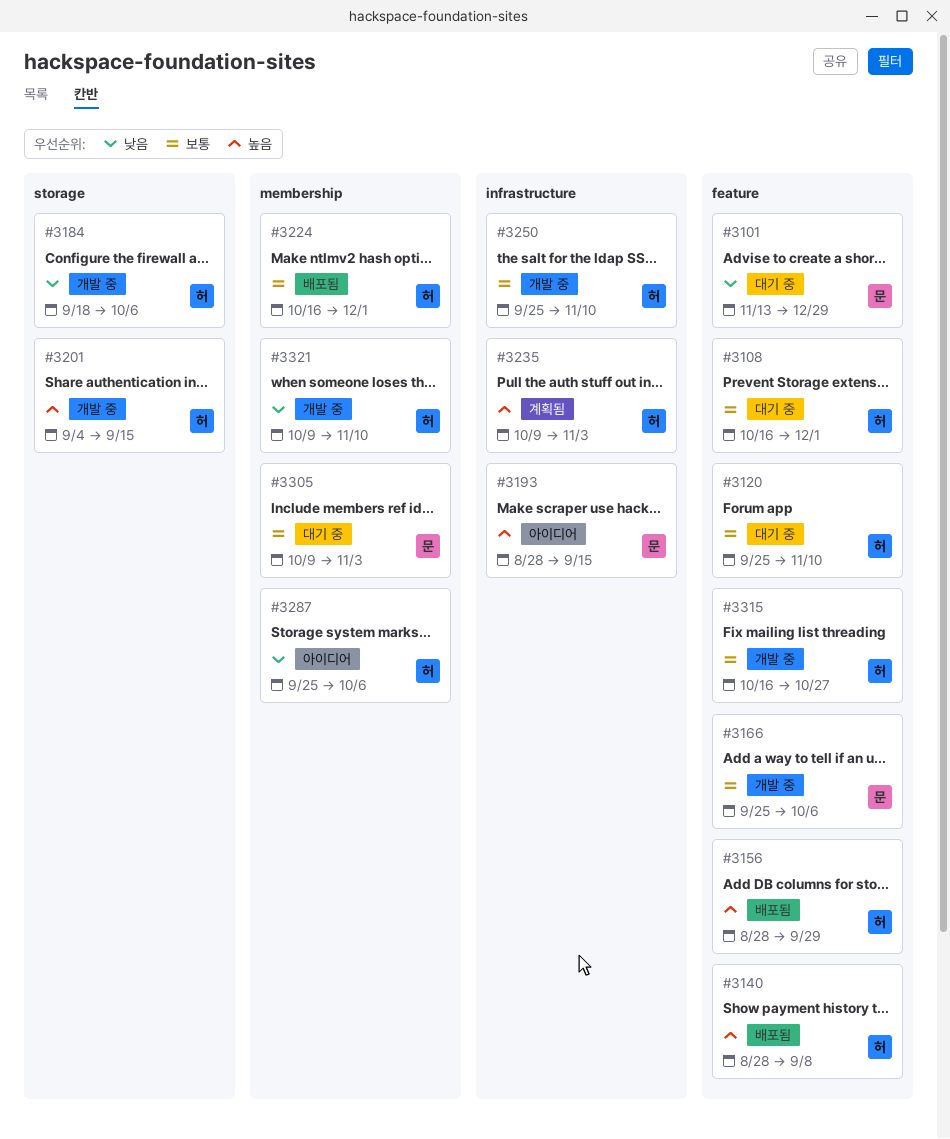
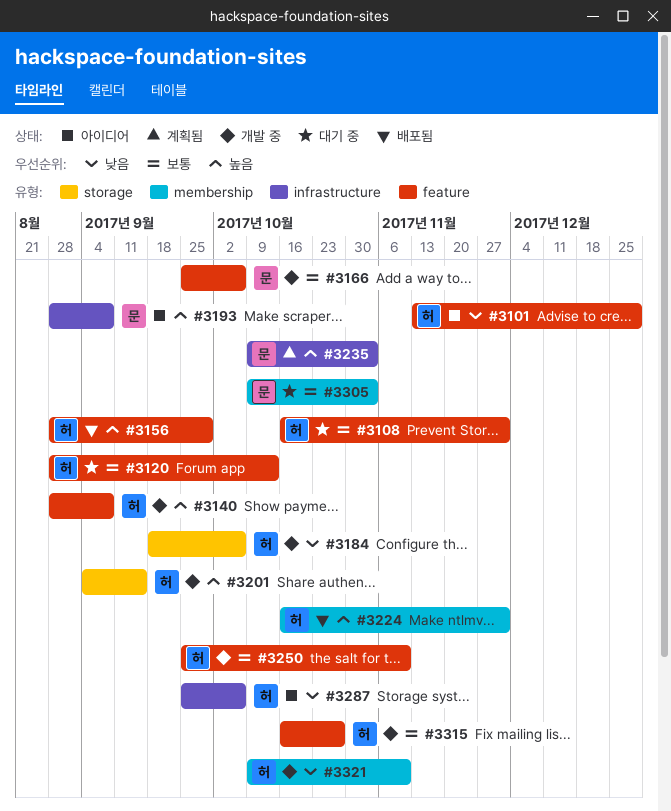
#3101, status: 대기 중 -> 아이디어
#3101, owner: 문 -> 허
#3120, start: Sep 25 -> Aug 28
#3120, due: Nov 10 -> Oct 13
#3140, status: 배포됨 -> 개발 중
#3193, due: Sep 15 -> Sep 8
#3224, priority: 보통 -> 높음
#3235, owner: 허 -> 문
#3250, label: infrastructure -> feature
#3287, label: membership -> infrastructure

